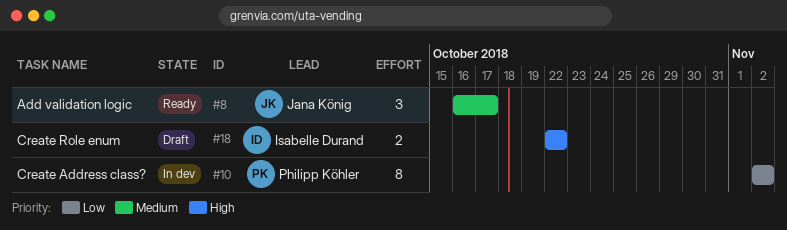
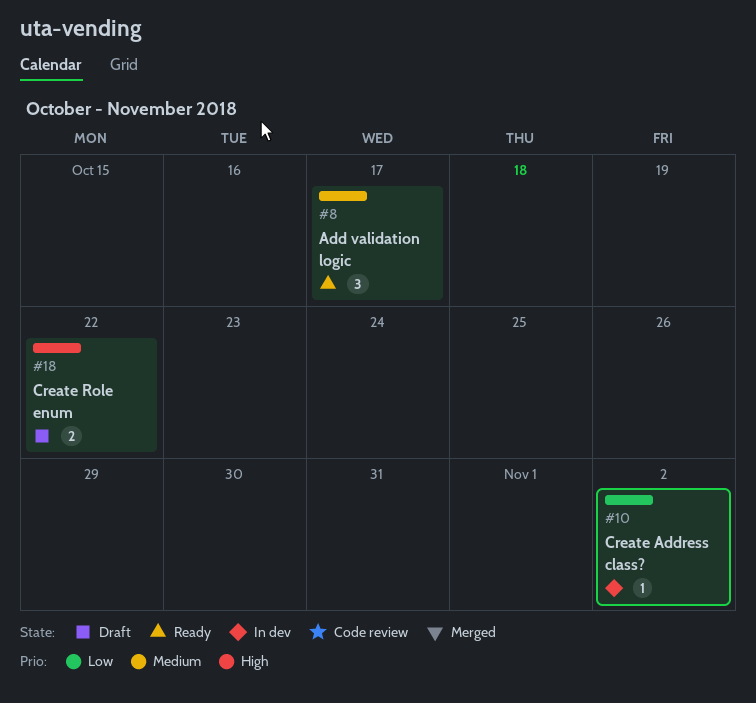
#10, estimate: 8 -> 1

